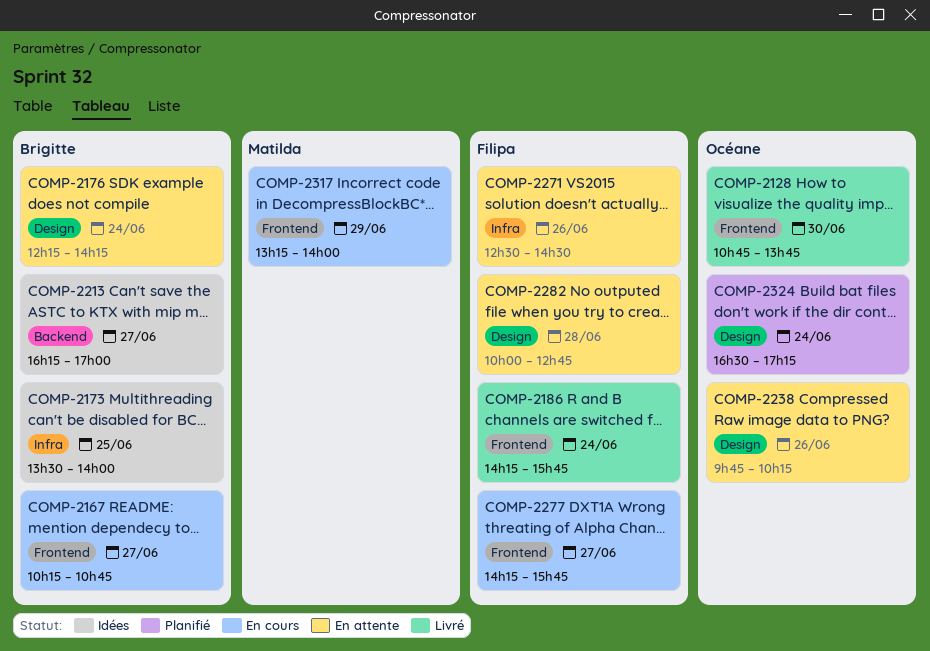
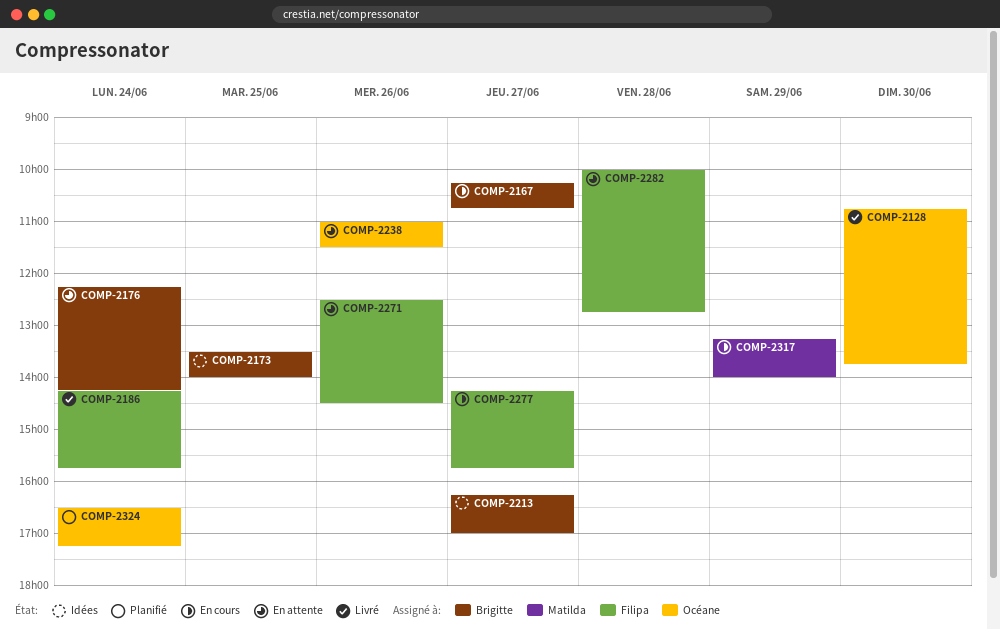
COMP-2238, begins: 09:45 -> 11:00
COMP-2238, ends: 10:15 -> 11:30

